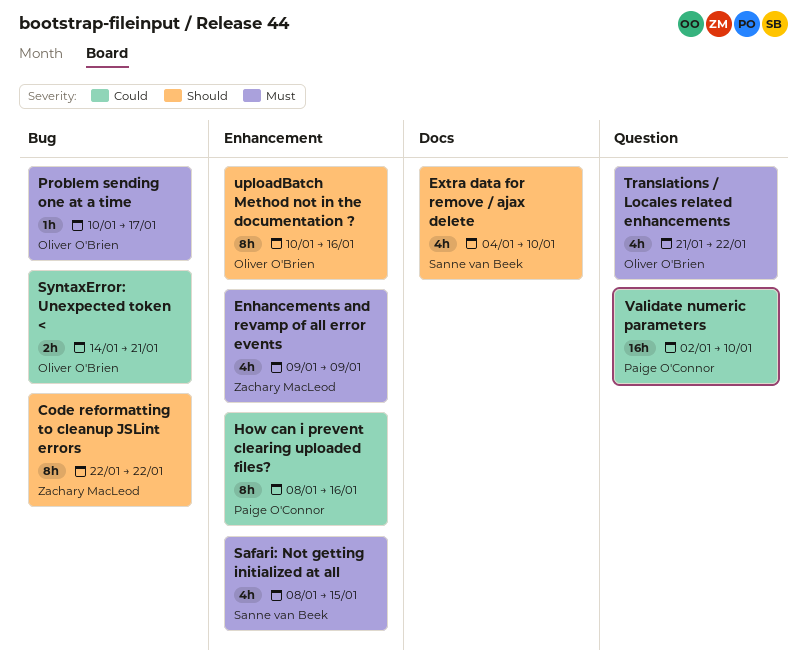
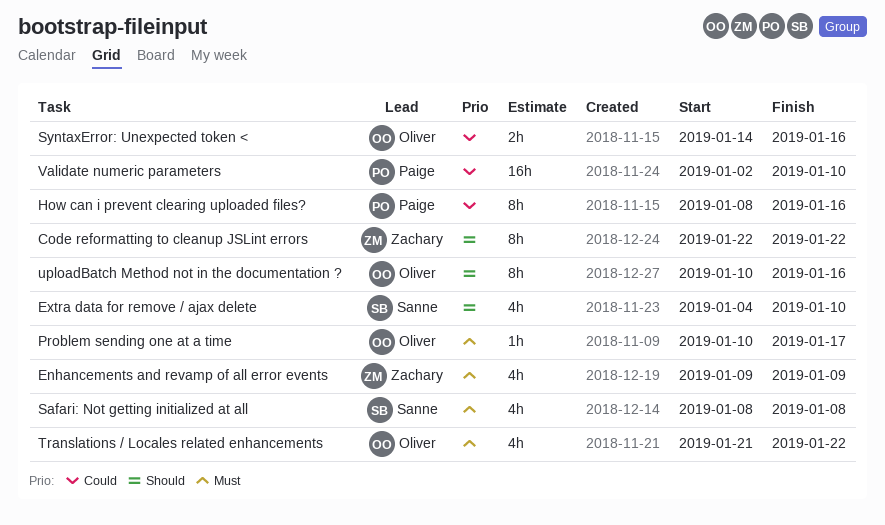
Safari: Not getting initialized at all, due: Jan 15 -> Jan 8
SyntaxError: Unexpected token <, due: Jan 21 -> Jan 16

